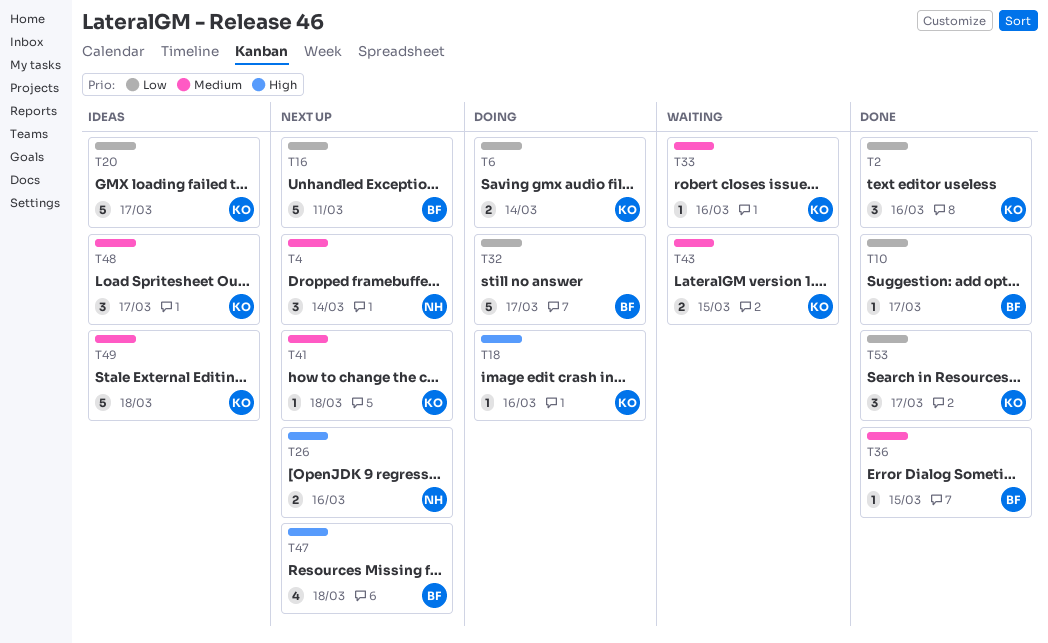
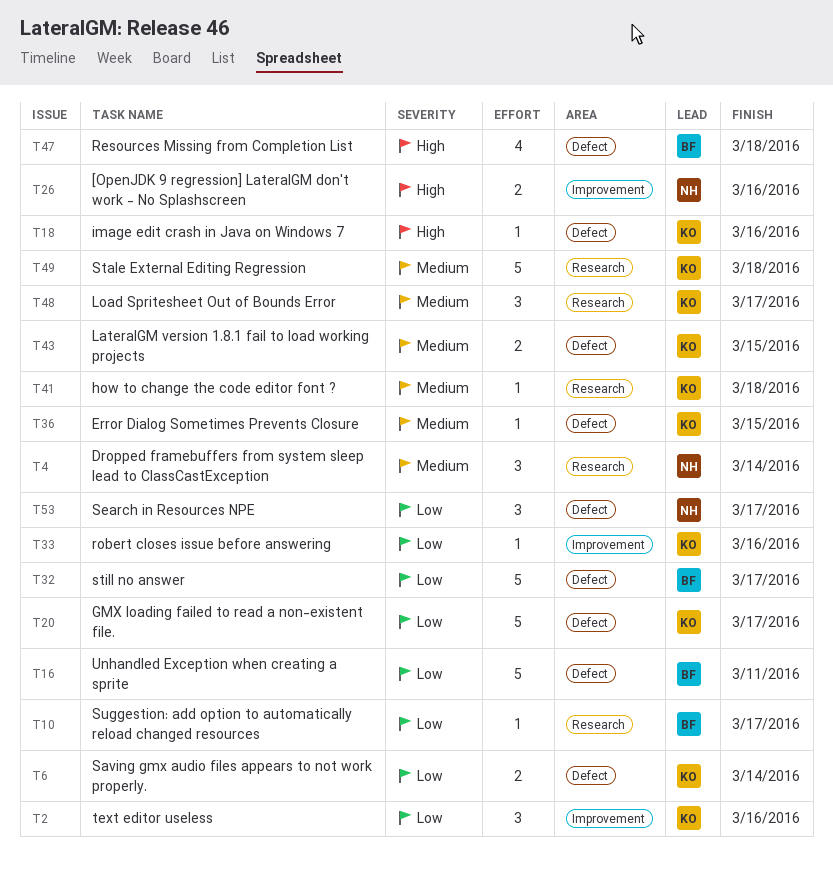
T33, priority: Medium -> Low
T36, owner: BF -> KO
T53, owner: KO -> NH

